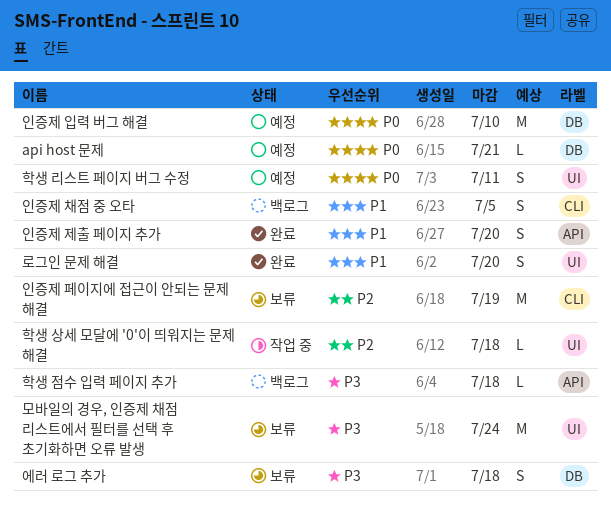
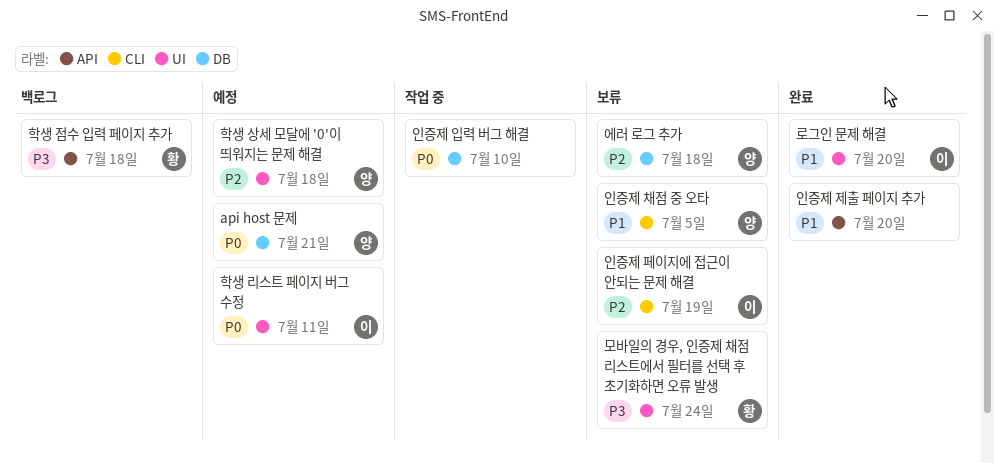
에러 로그 추가, priority: P3 -> P2
인증제 입력 버그 해결, status: 예정 -> 작업 중
인증제 채점 중 오타, status: 백로그 -> 보류
학생 상세 모달에 '0'이 띄워지는 문제 해결, status: 작업 중 -> 예정

